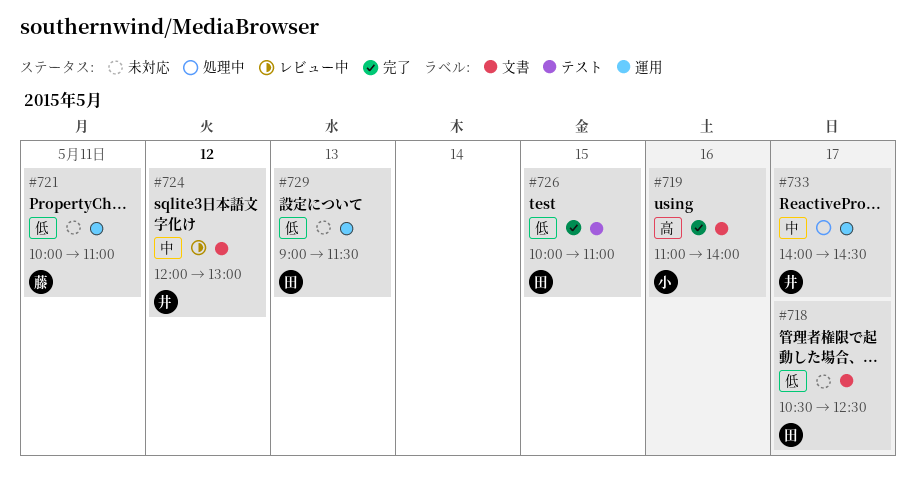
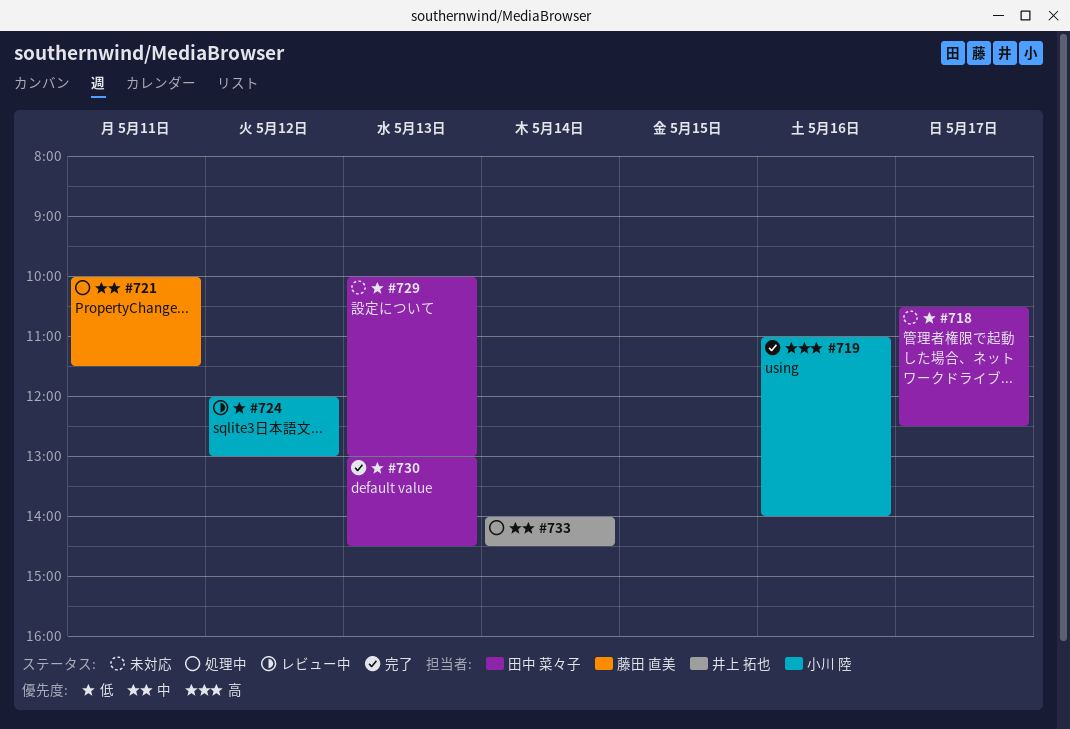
#721, status: 未対応 -> 処理中
#721, priority: 低 -> 中
#721, ends: 11:00 -> 11:30
#724, owner: 井上 拓也 -> 小川 陸
#724, priority: 中 -> 低
#726: present -> none
#729, begins: 09:00 -> 10:00
#729, ends: 11:30 -> 13:00
#730: none -> present
#733, day: May 17 -> May 14

